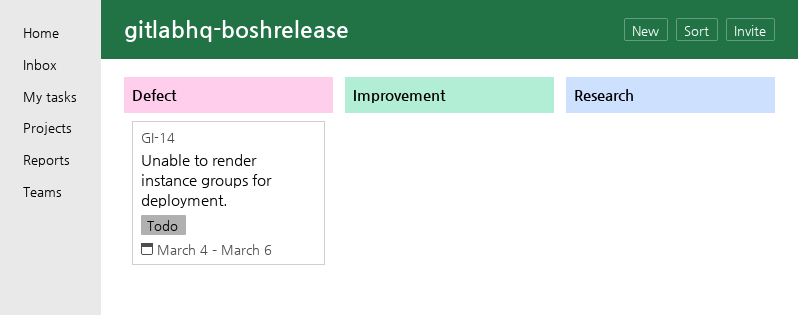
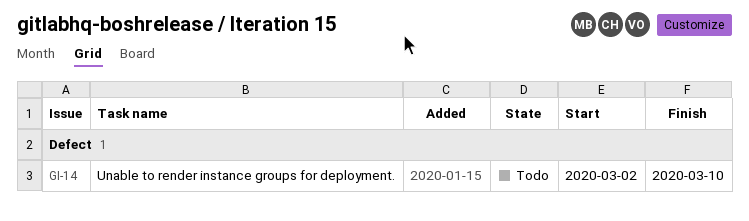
GI-14, start: Mar 4 -> Mar 2
GI-14, due: Mar 6 -> Mar 10

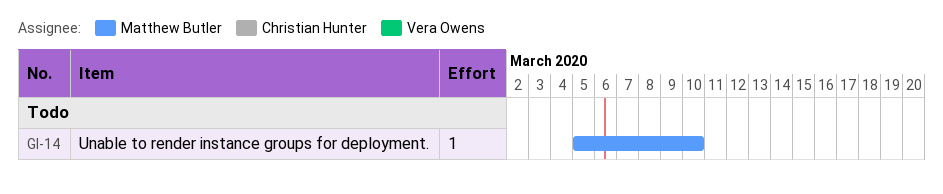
GI-14, start: Mar 2 -> Mar 5

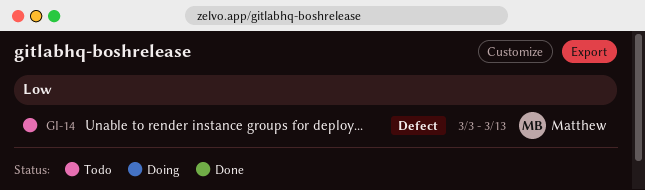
GI-14, start: Mar 5 -> Mar 3
GI-14, due: Mar 10 -> Mar 13

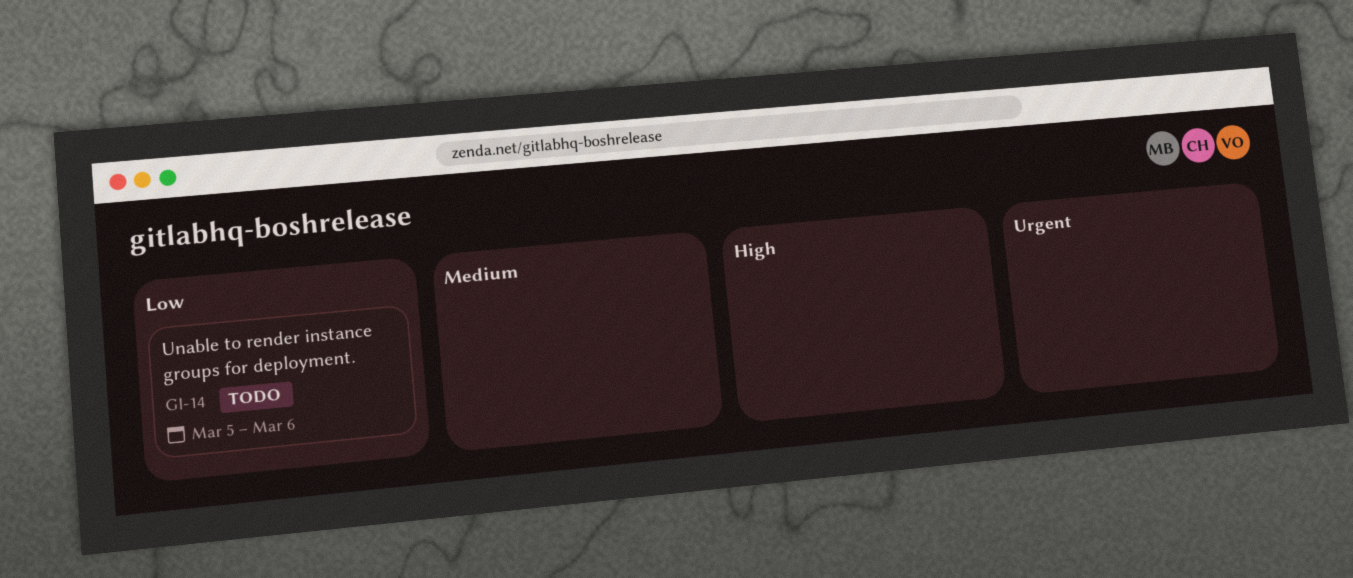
GI-14, start: Mar 3 -> Mar 5
GI-14, due: Mar 13 -> Mar 6

